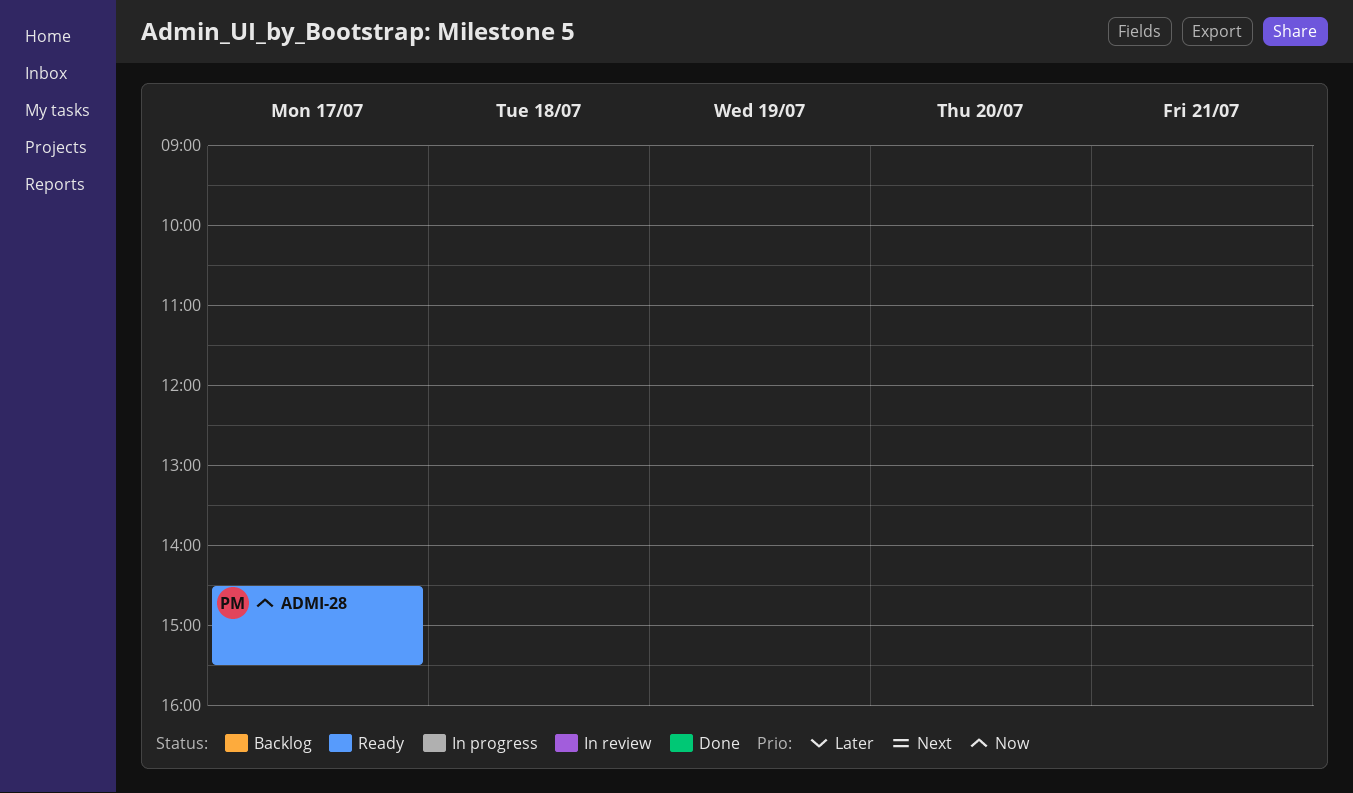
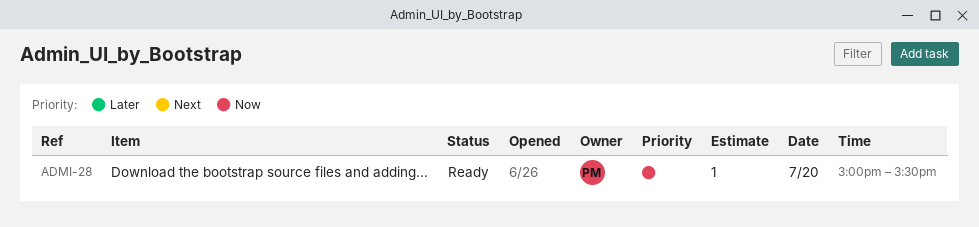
ADMI-28, day: Jul 17 -> Jul 20
ADMI-28, begins: 14:30 -> 15:00

